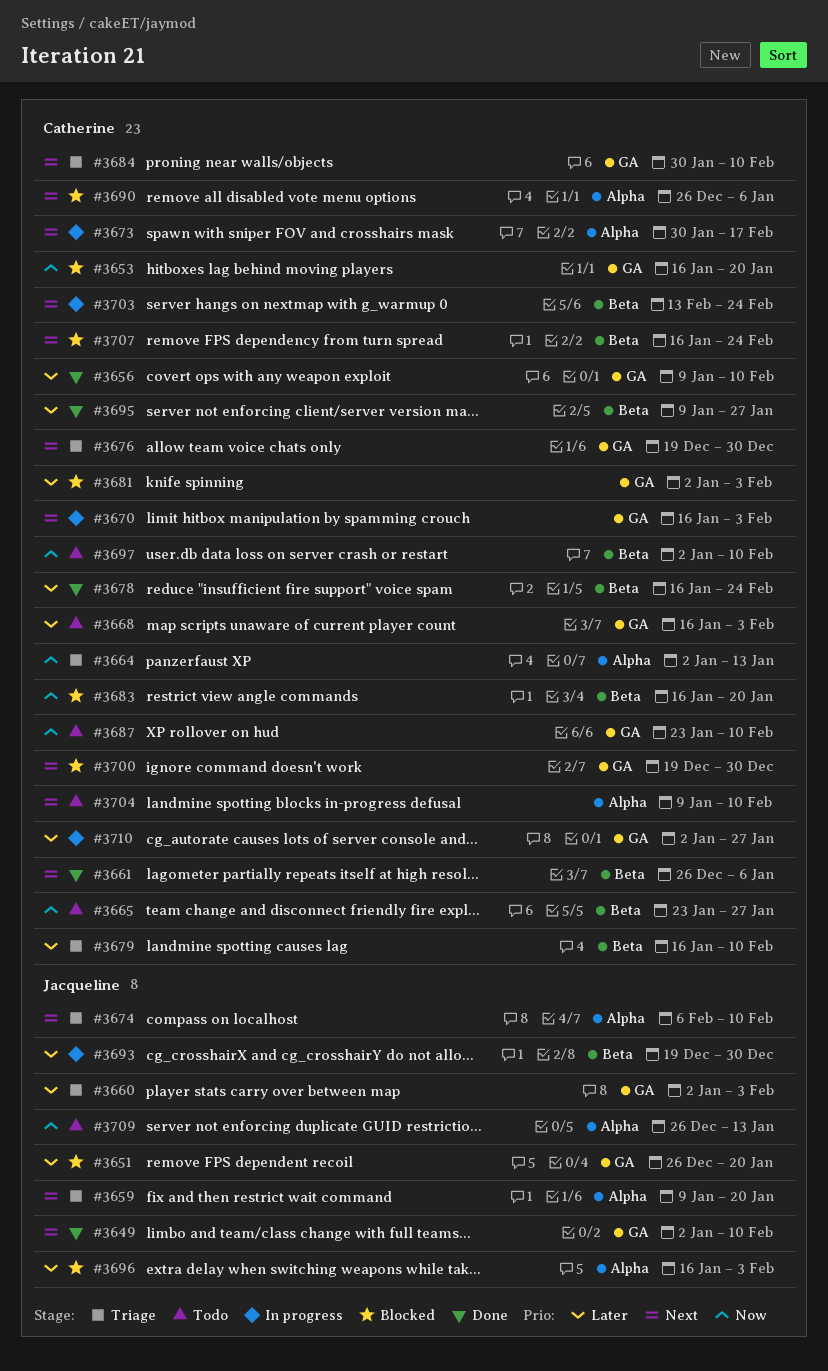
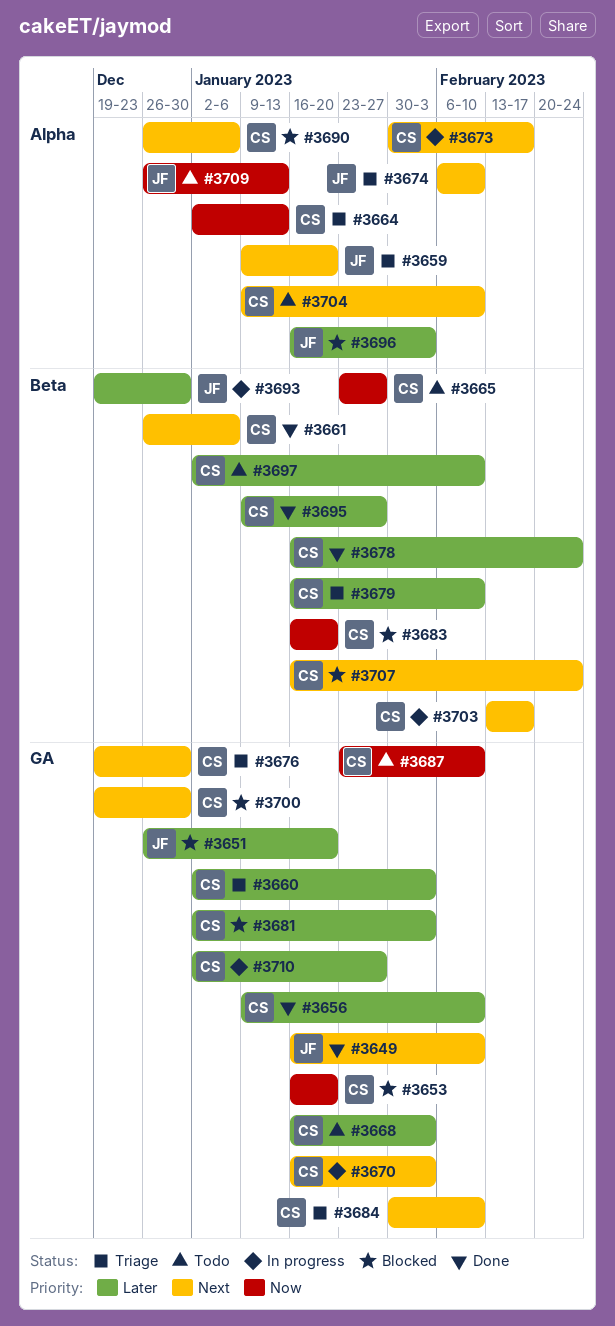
#3649, start: Jan 2 -> Jan 16
#3660, owner: Jacqueline -> Catherine
#3697, priority: Now -> Later
#3703, due: Feb 24 -> Feb 17

